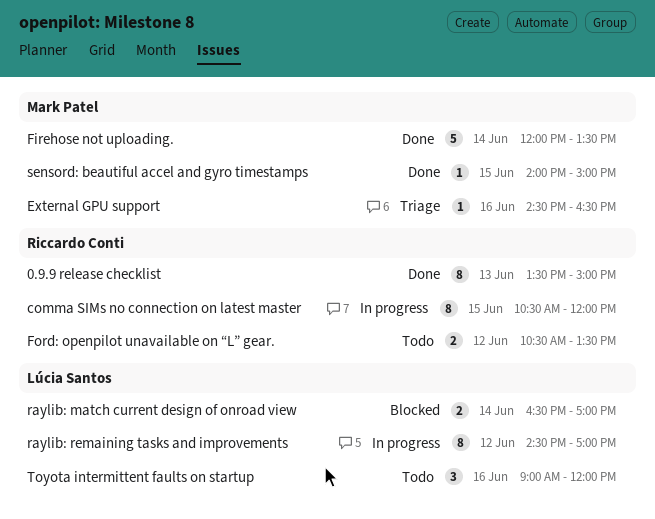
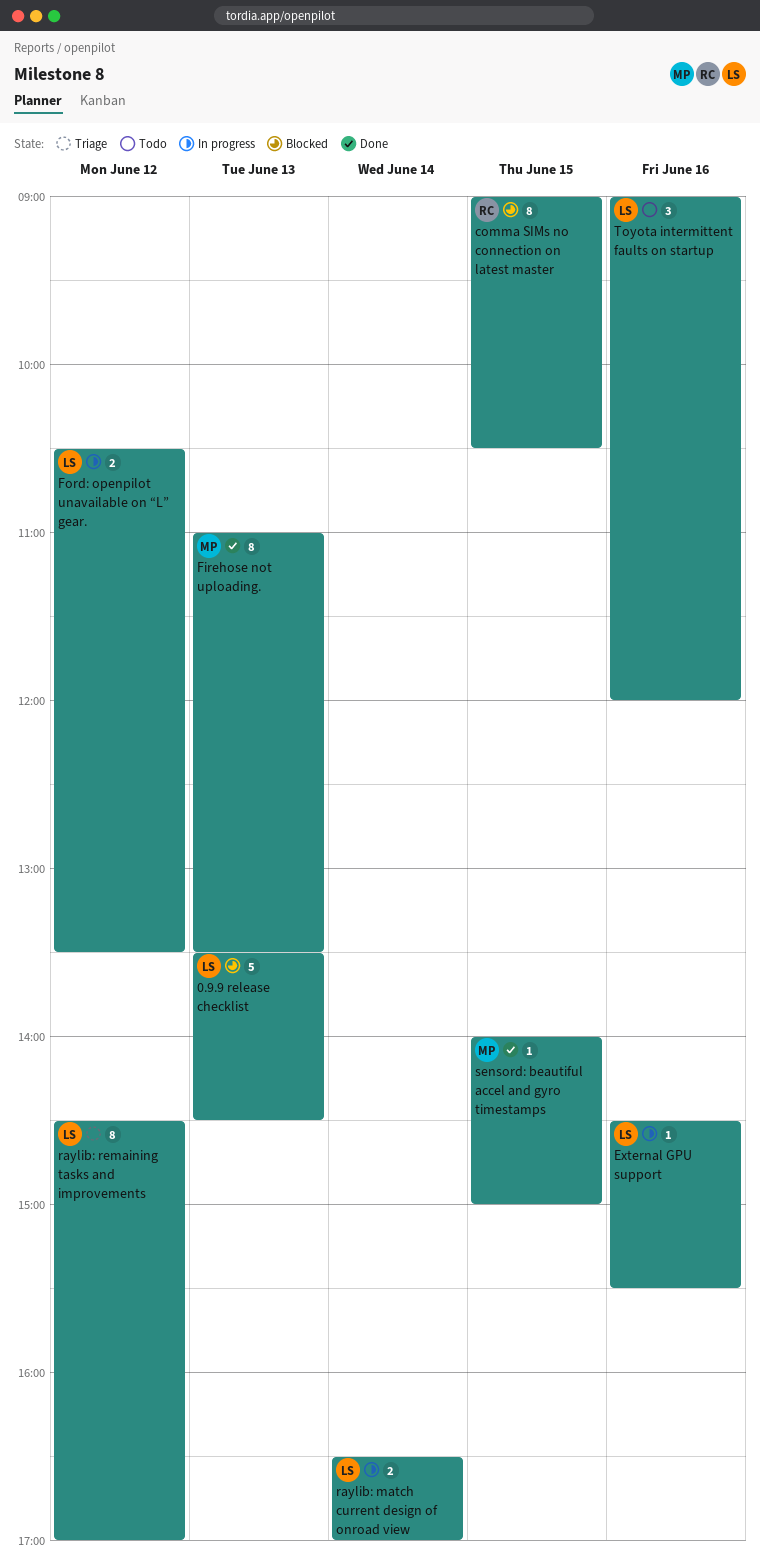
0.9.9 release checklist, status: Done -> Blocked
0.9.9 release checklist, owner: Riccardo Conti -> Lúcia Santos
0.9.9 release checklist, estimate: 8 -> 5
0.9.9 release checklist, ends: 15:00 -> 14:30
comma SIMs no connection on latest master, status: In progress -> Blocked
comma SIMs no connection on latest master, begins: 10:30 -> 09:00
comma SIMs no connection on latest master, ends: 12:00 -> 10:30
External GPU support, status: Triage -> In progress
External GPU support, owner: Mark Patel -> Lúcia Santos
External GPU support, ends: 16:30 -> 15:30
Firehose not uploading., estimate: 5 -> 8
Firehose not uploading., day: Jun 14 -> Jun 13
Firehose not uploading., begins: 12:00 -> 11:00
Ford: openpilot unavailable on “L” gear., status: Todo -> In progress
Ford: openpilot unavailable on “L” gear., owner: Riccardo Conti -> Lúcia Santos
raylib: match current design of onroad view, status: Blocked -> In progress
raylib: remaining tasks and improvements, status: In progress -> Triage

